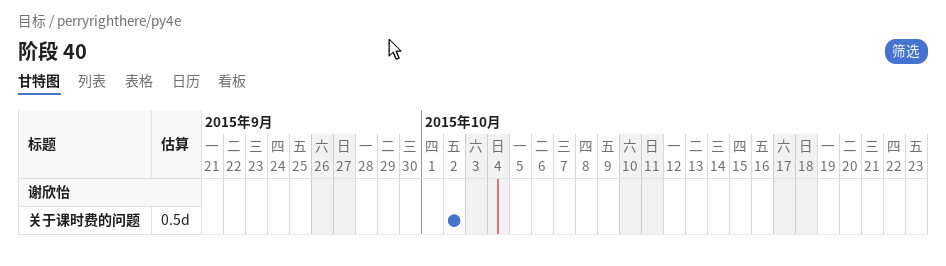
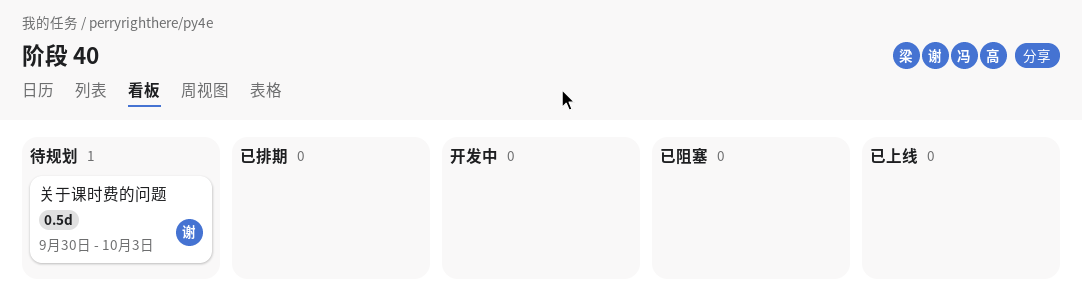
关于课时费的问题, start: Oct 2 -> Sep 30
关于课时费的问题, due: Oct 2 -> Oct 3

